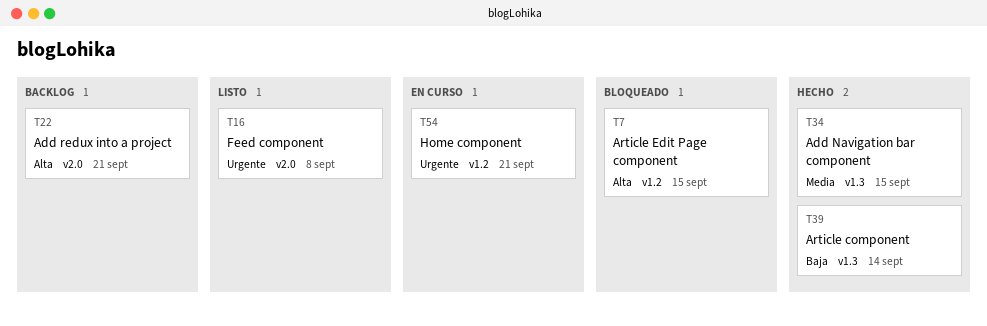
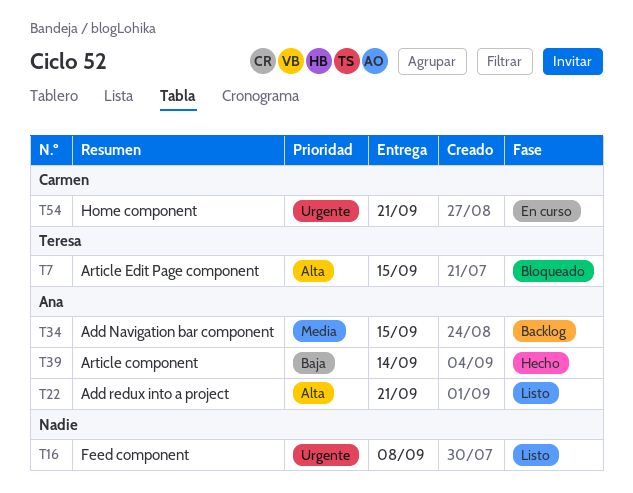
T22, status: Backlog -> Listo
T34, status: Hecho -> Backlog

